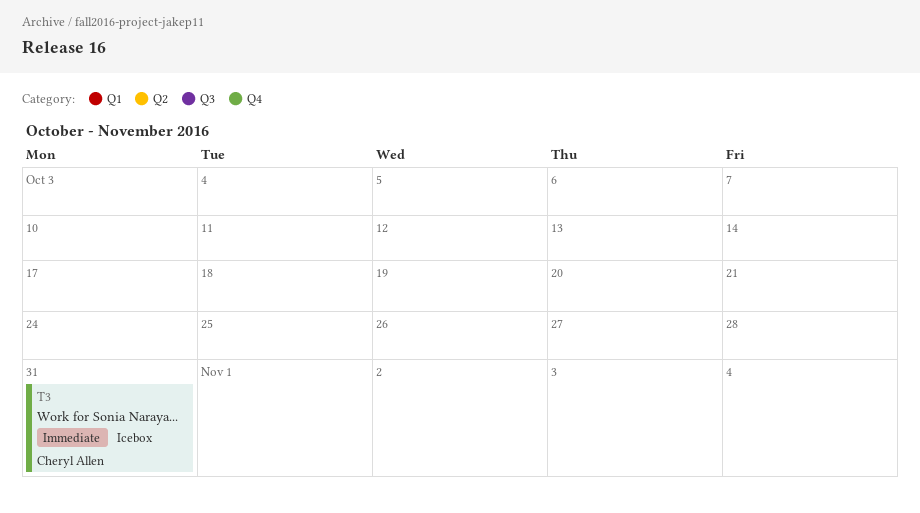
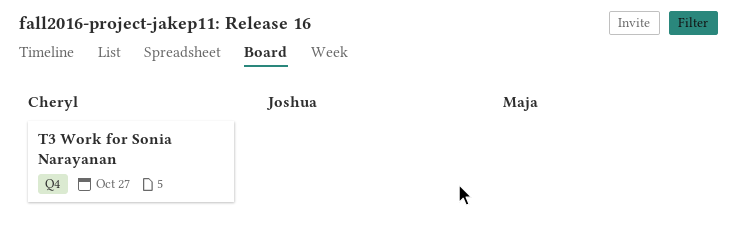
T3, due: Oct 31 -> Oct 27

